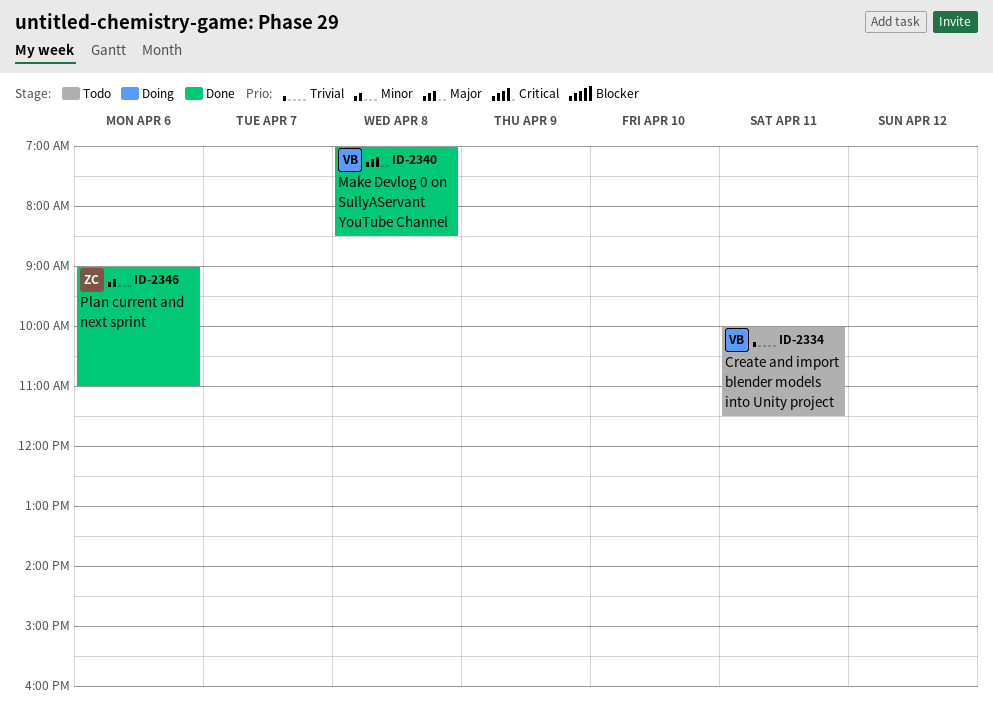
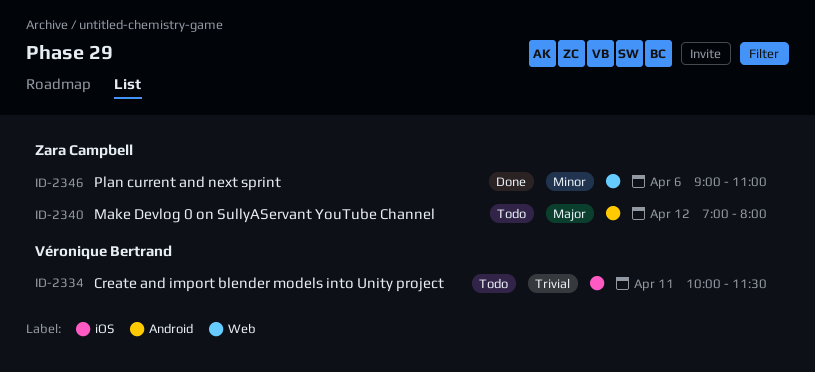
ID-2340, status: Done -> Todo
ID-2340, owner: Véronique Bertrand -> Zara Campbell
ID-2340, day: Apr 8 -> Apr 12
ID-2340, ends: 08:30 -> 08:00

